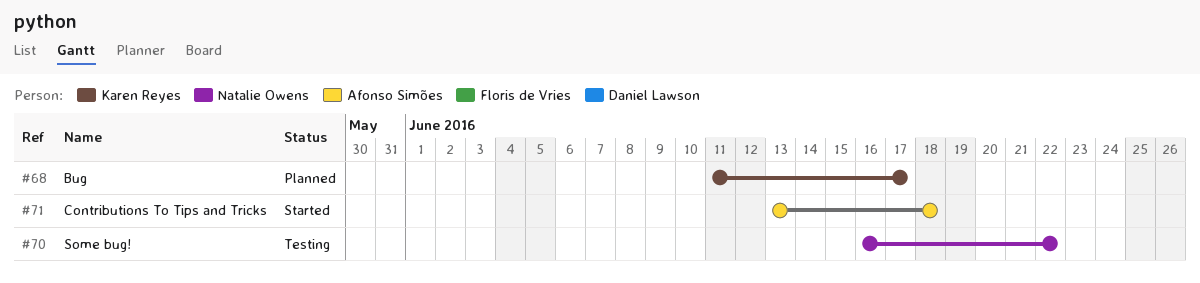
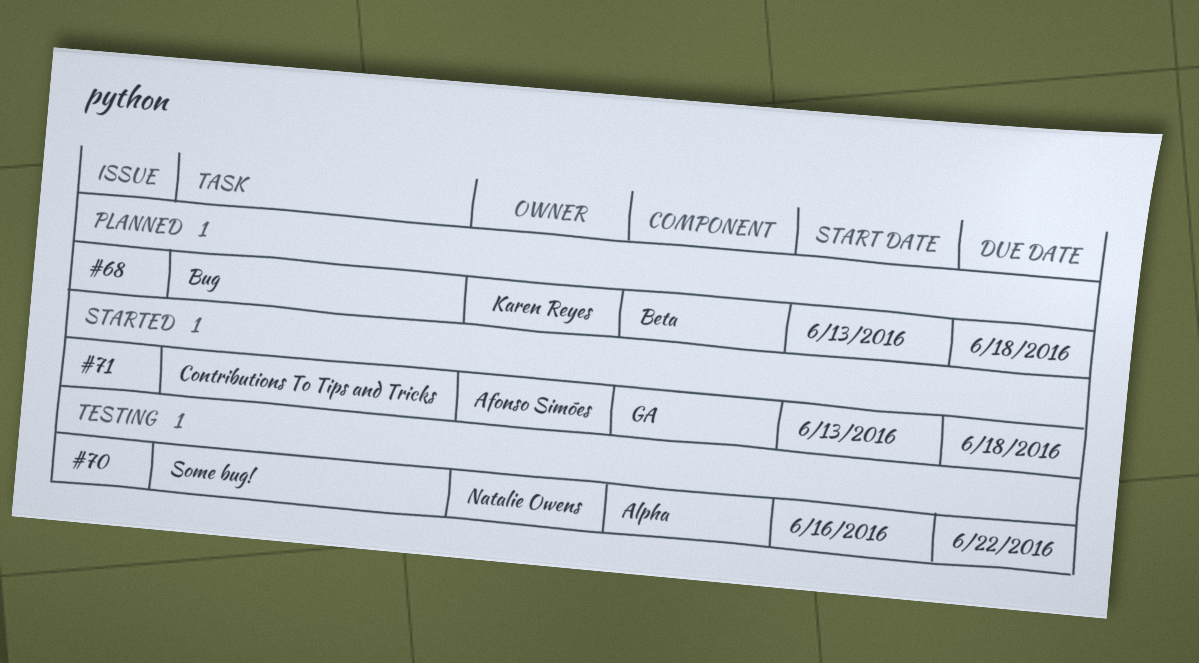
#68, start: Jun 11 -> Jun 13
#68, due: Jun 17 -> Jun 18

